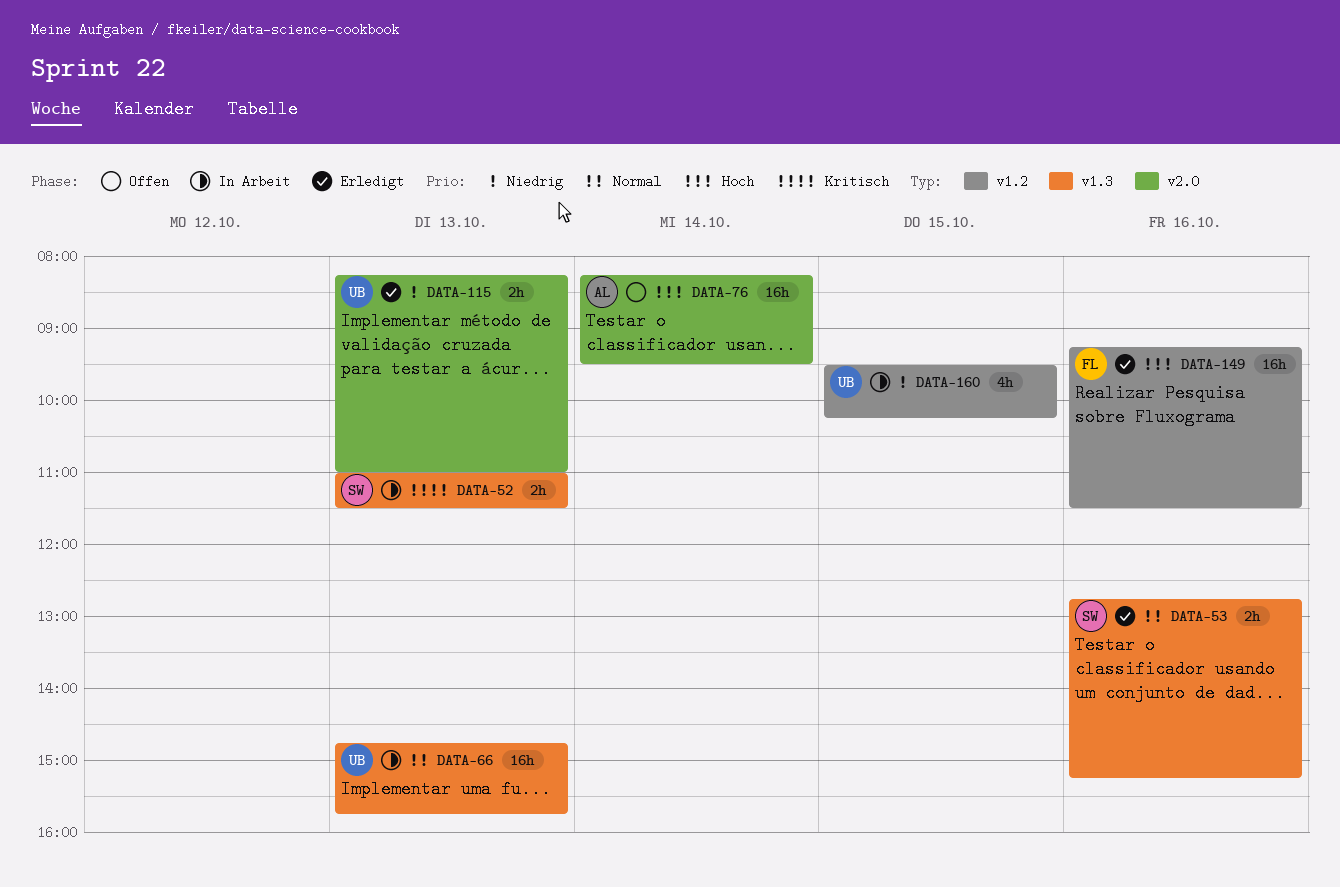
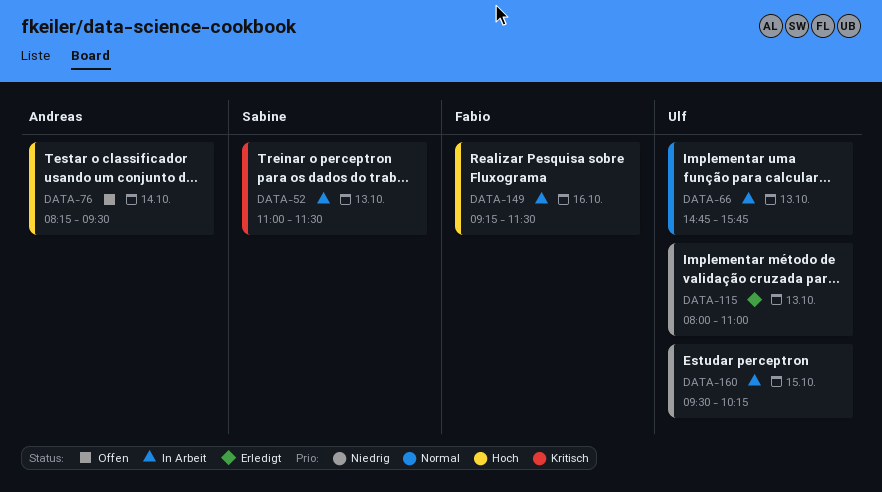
DATA-53: present -> none
DATA-115, begins: 08:15 -> 08:00
DATA-149, status: Erledigt -> In Arbeit

